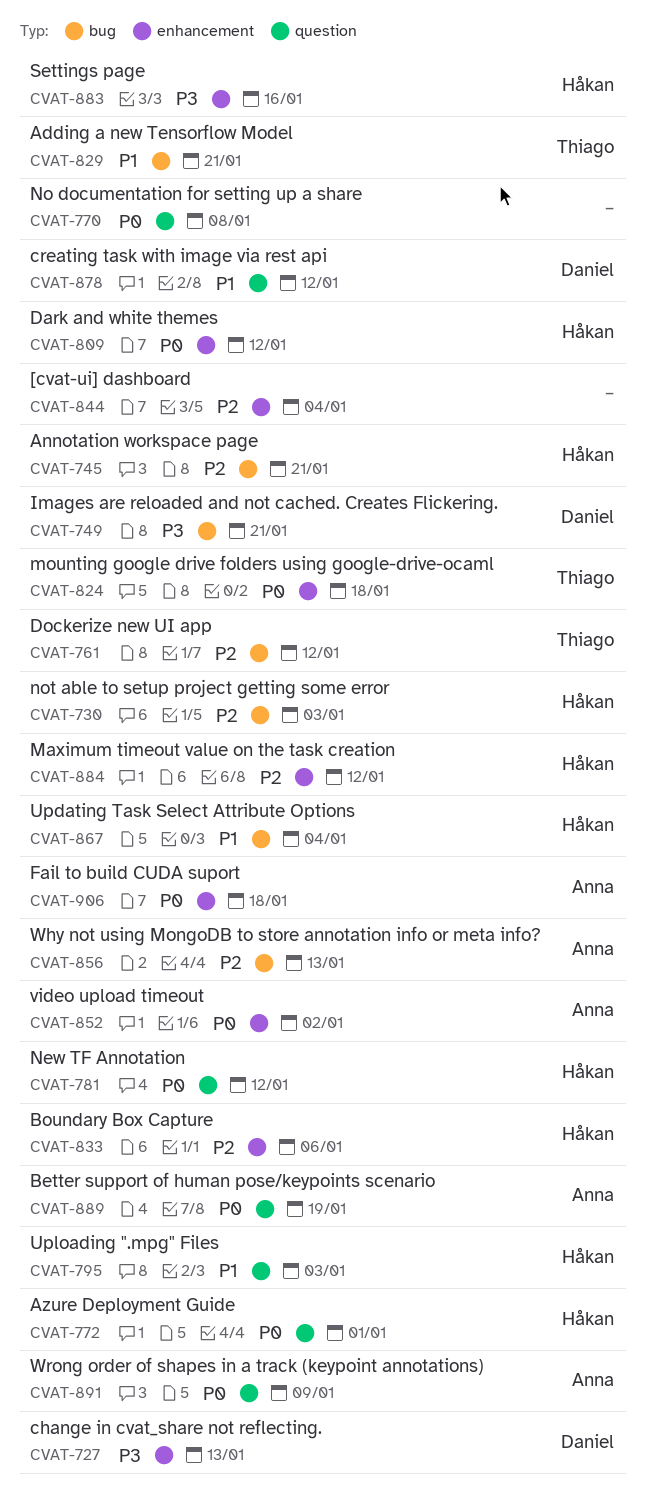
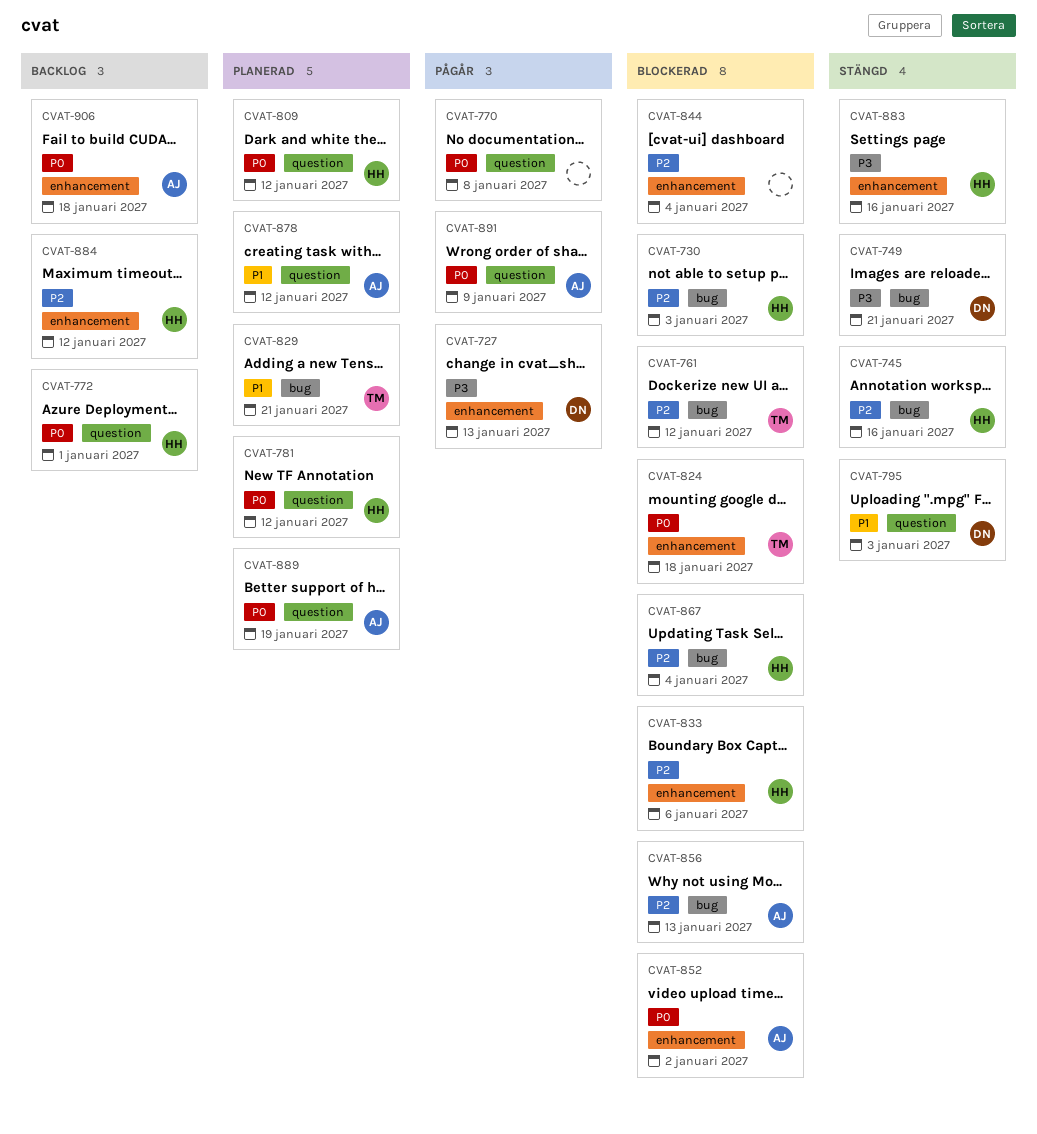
CVAT-745, due: Jan 21 -> Jan 16
CVAT-795, owner: Håkan -> Daniel
CVAT-809, label: enhancement -> question
CVAT-867, priority: P1 -> P2
CVAT-878, owner: Daniel -> Anna

